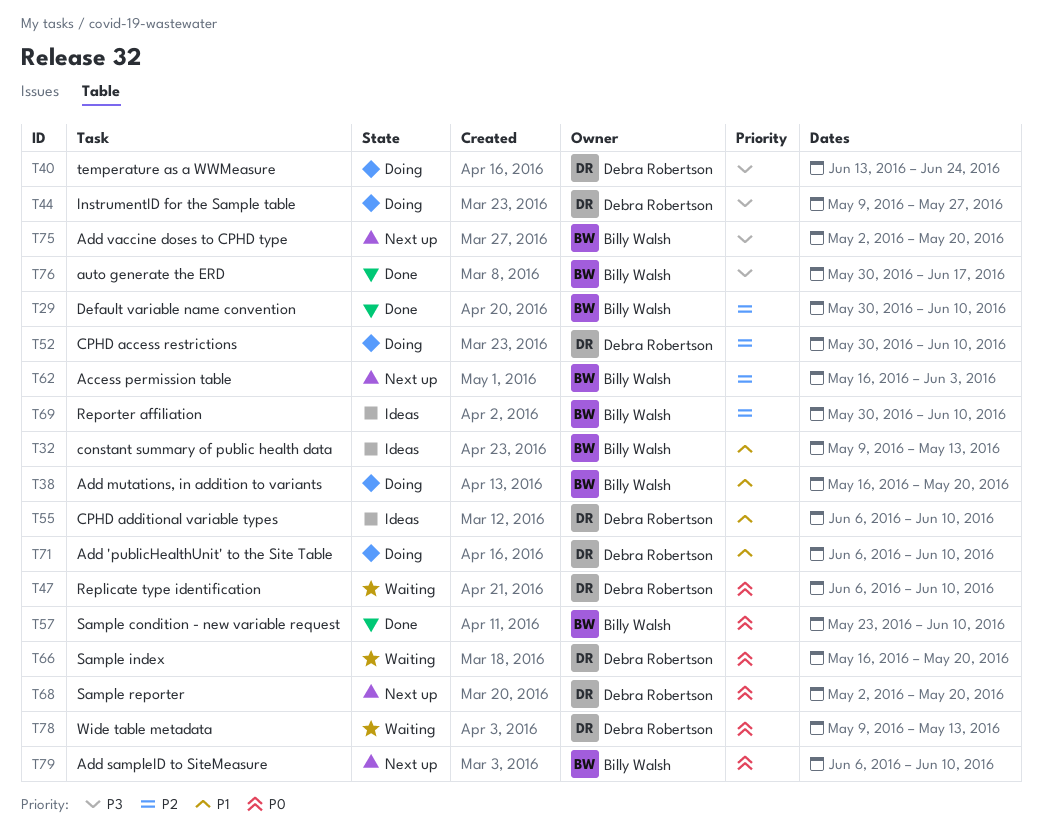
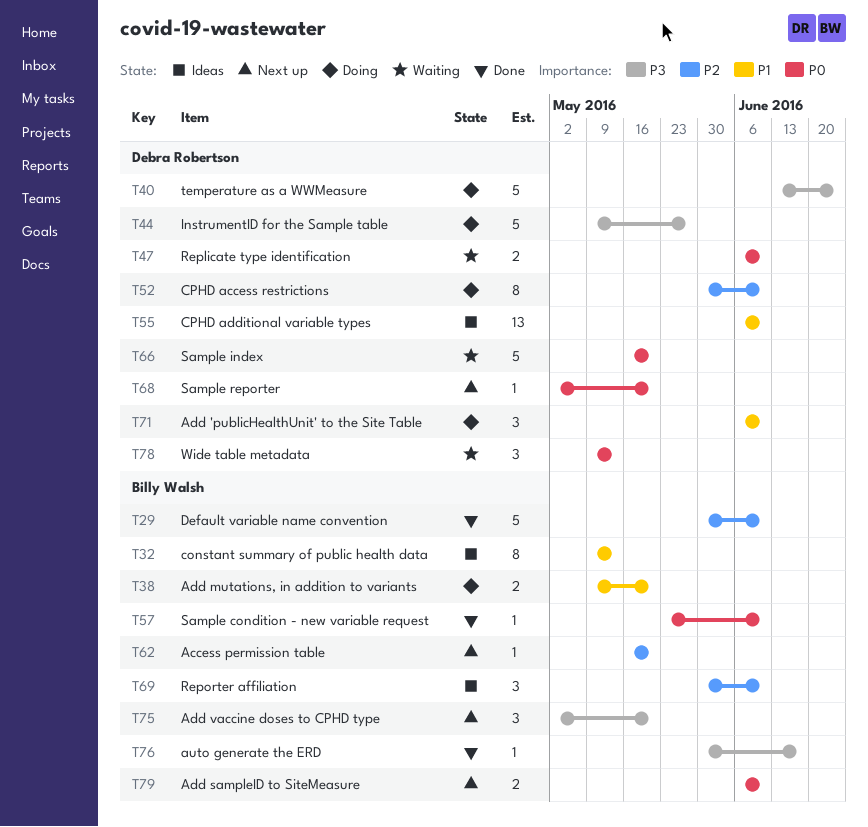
T38, start: May 16 -> May 9
T62, due: Jun 3 -> May 20

